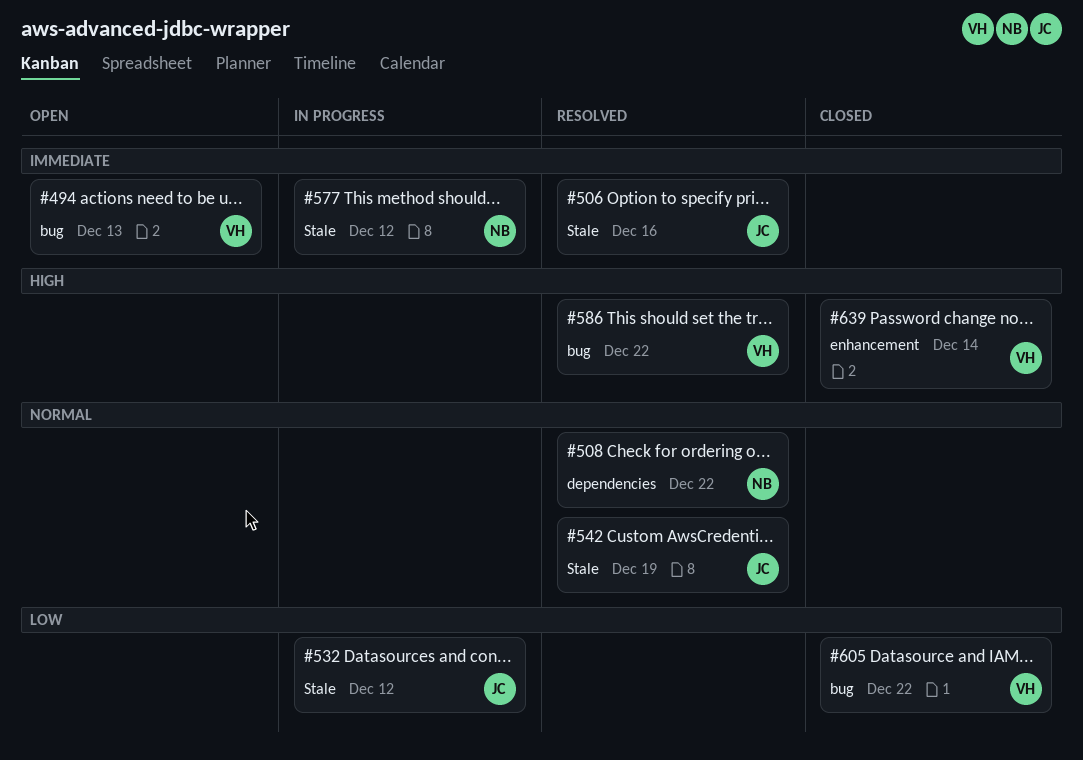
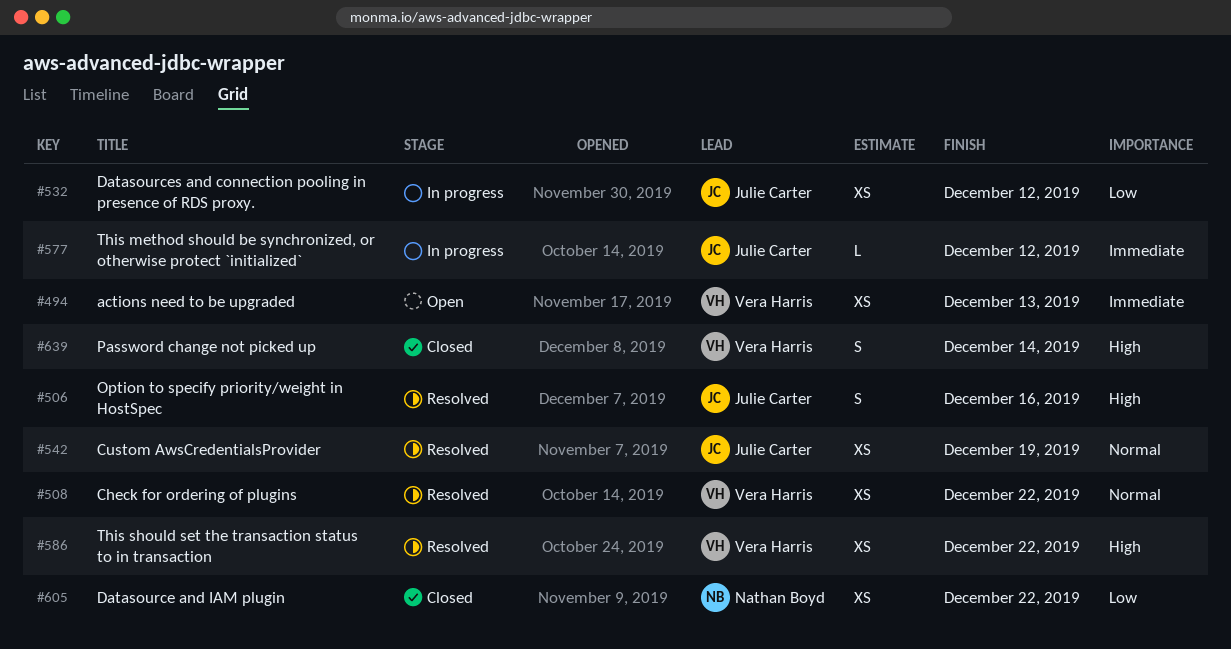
#506, priority: Immediate -> High
#508, owner: Nathan Boyd -> Vera Harris
#577, owner: Nathan Boyd -> Julie Carter
#605, owner: Vera Harris -> Nathan Boyd

